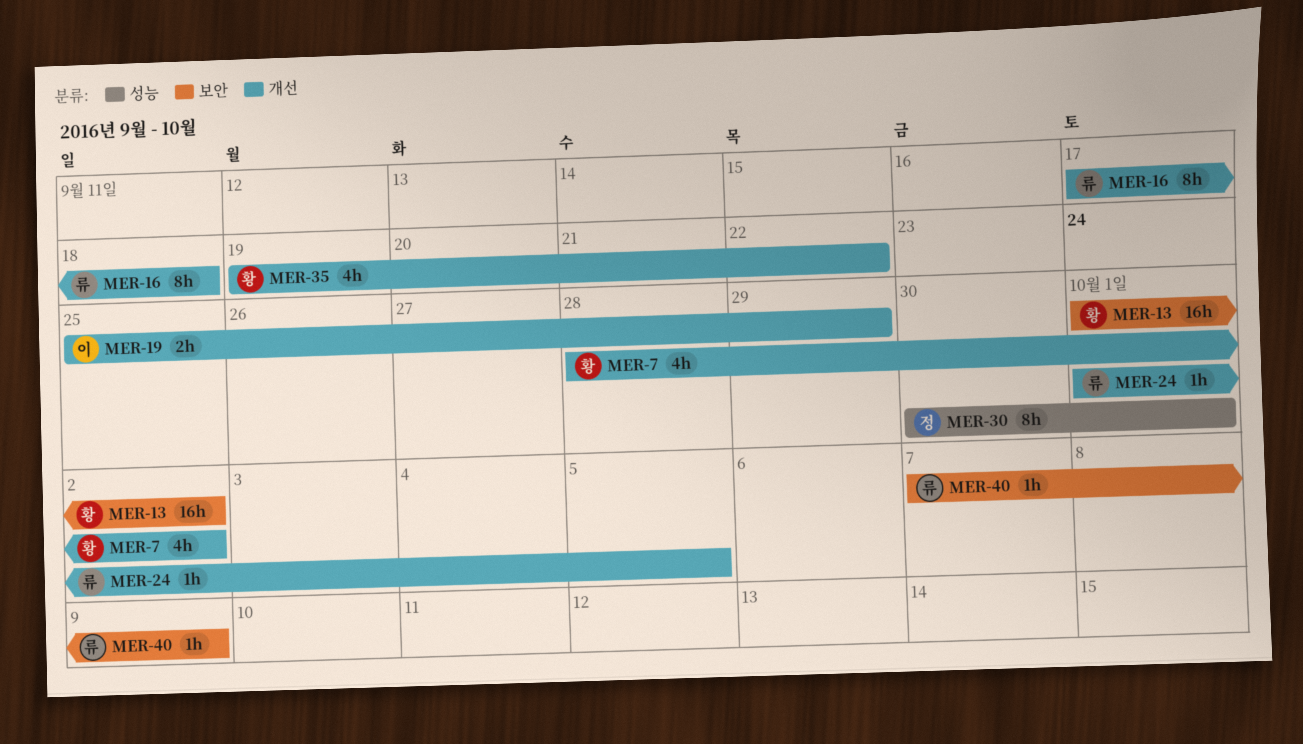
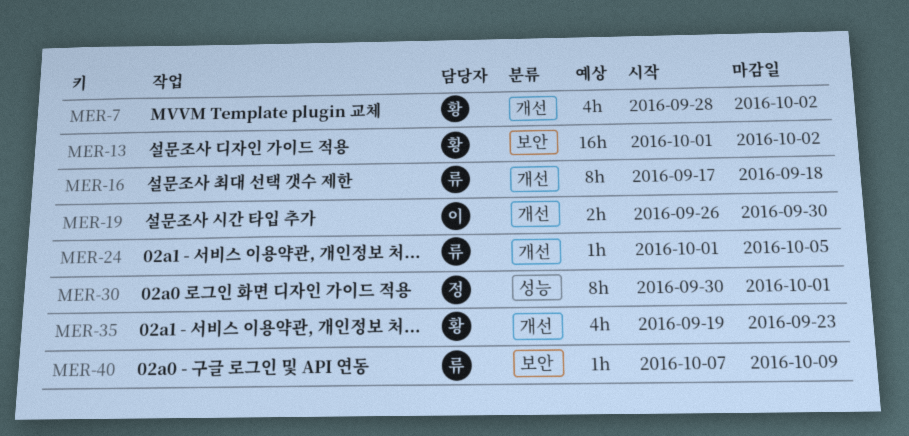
MER-19, start: Sep 25 -> Sep 26
MER-19, due: Sep 29 -> Sep 30
MER-35, due: Sep 22 -> Sep 23

